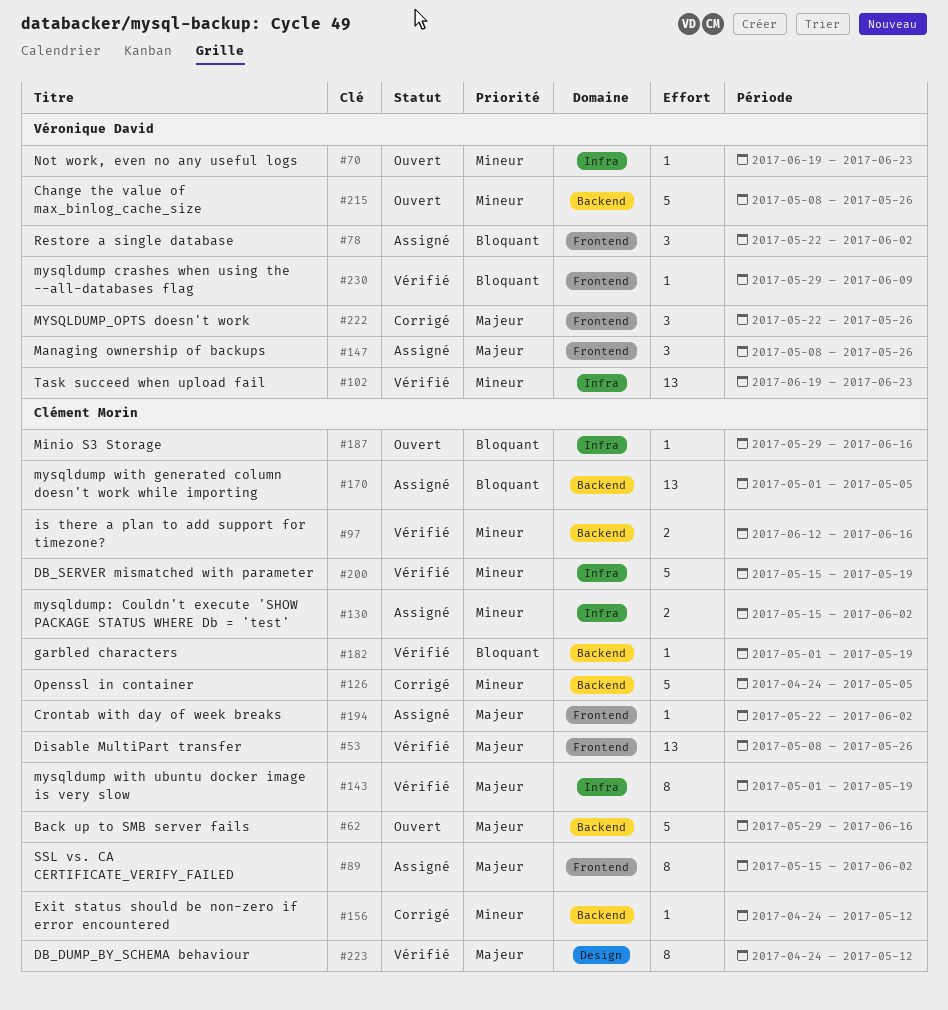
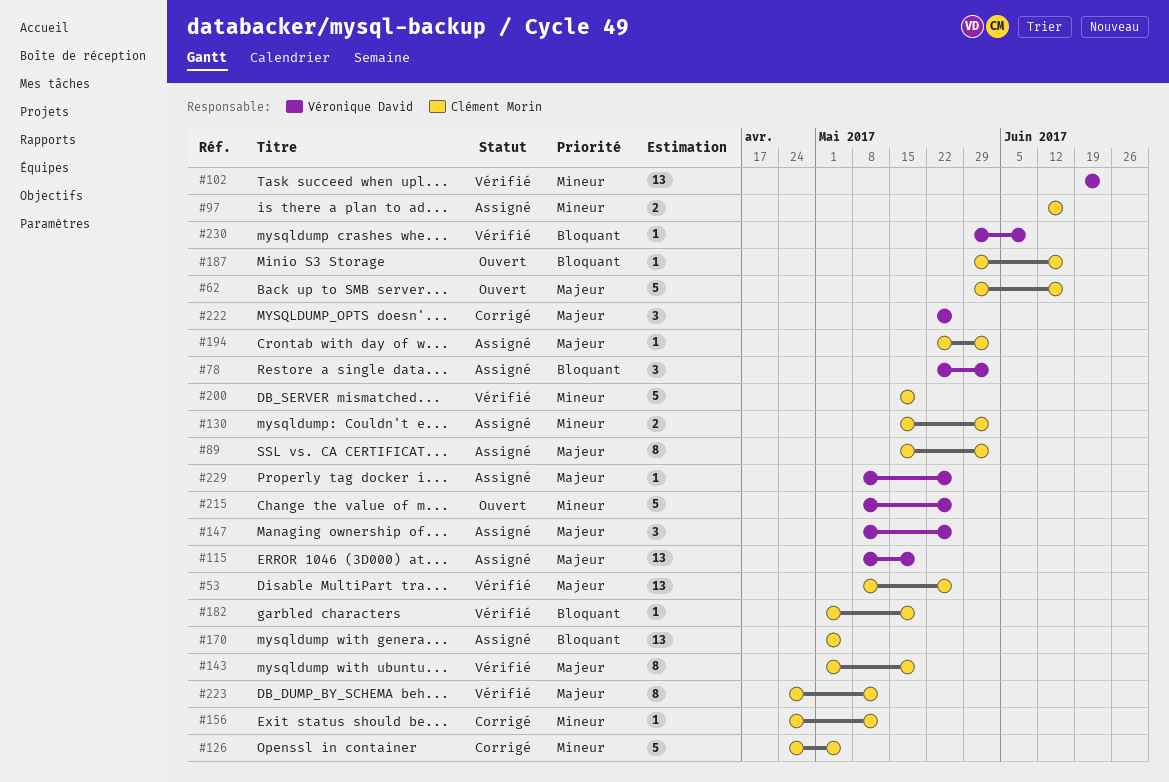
#70: present -> none
#97, status: Vérifié -> Assigné
#115: none -> present
#229: none -> present

